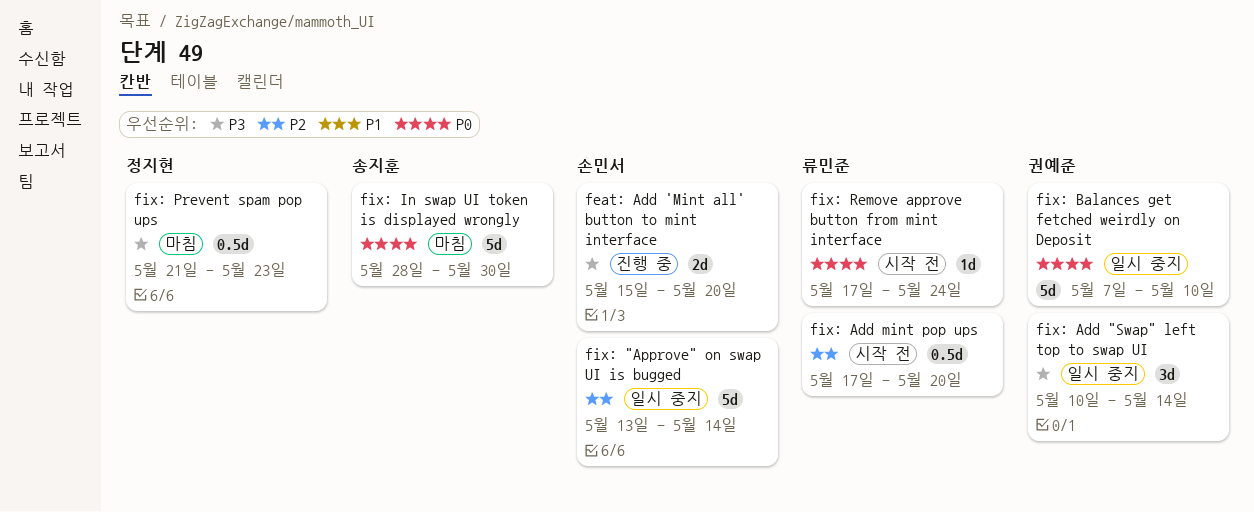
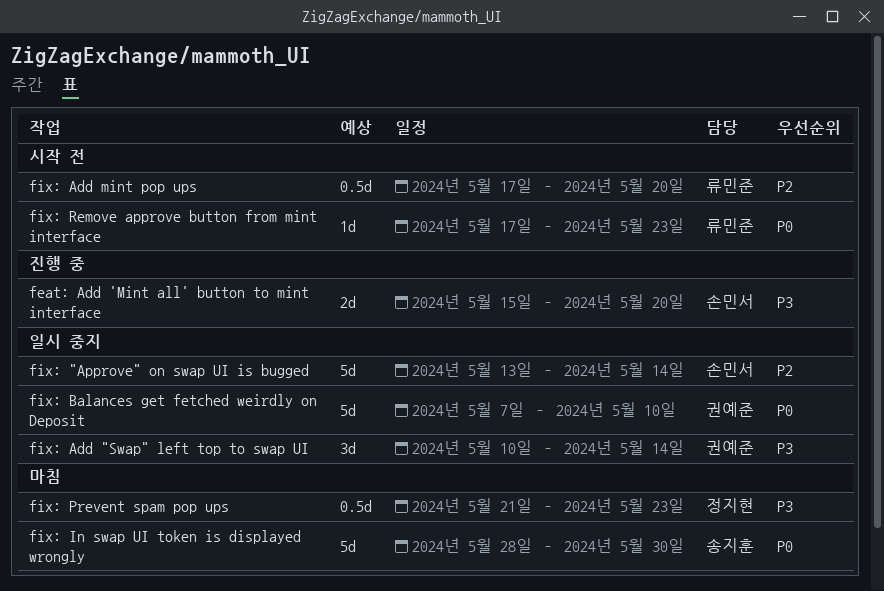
fix: Remove approve button from mint interface, due: May 24 -> May 23

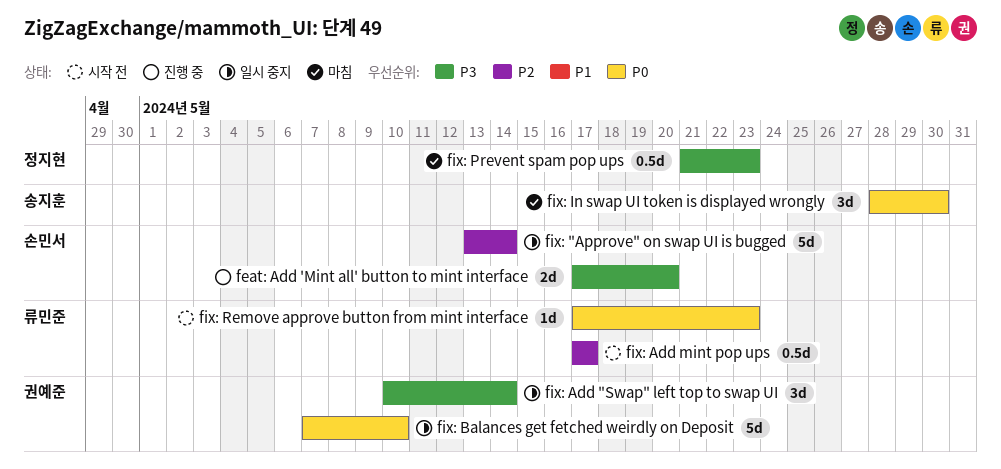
feat: Add 'Mint all' button to mint interface, start: May 15 -> May 17
fix: Add mint pop ups, due: May 20 -> May 17
fix: In swap UI token is displayed wrongly, estimate: 5d -> 3d

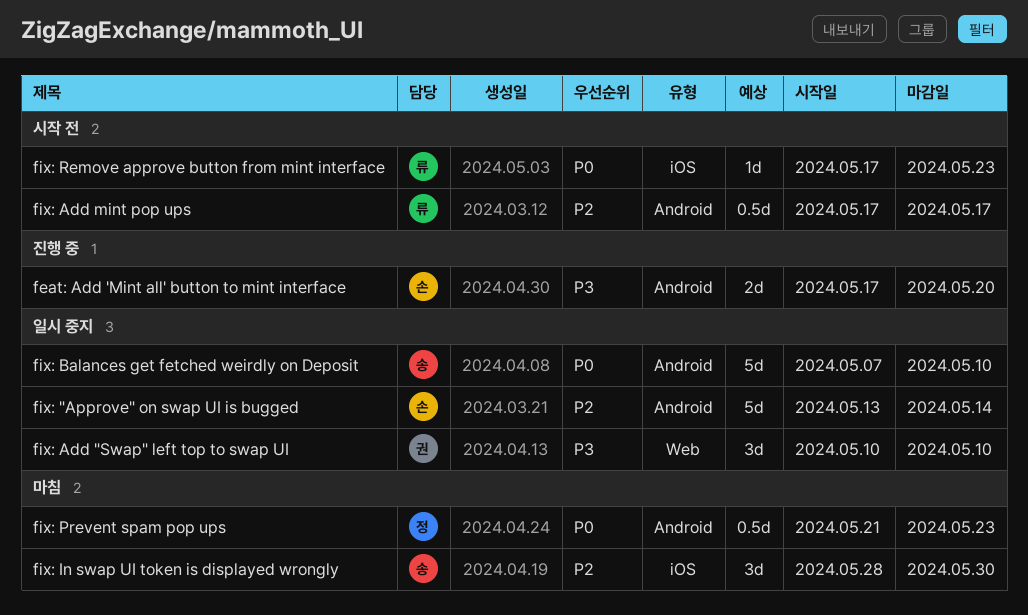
fix: Add "Swap" left top to swap UI, due: May 14 -> May 10
fix: Balances get fetched weirdly on Deposit, owner: 권예준 -> 송지훈
fix: In swap UI token is displayed wrongly, priority: P0 -> P2
fix: Prevent spam pop ups, priority: P3 -> P0

